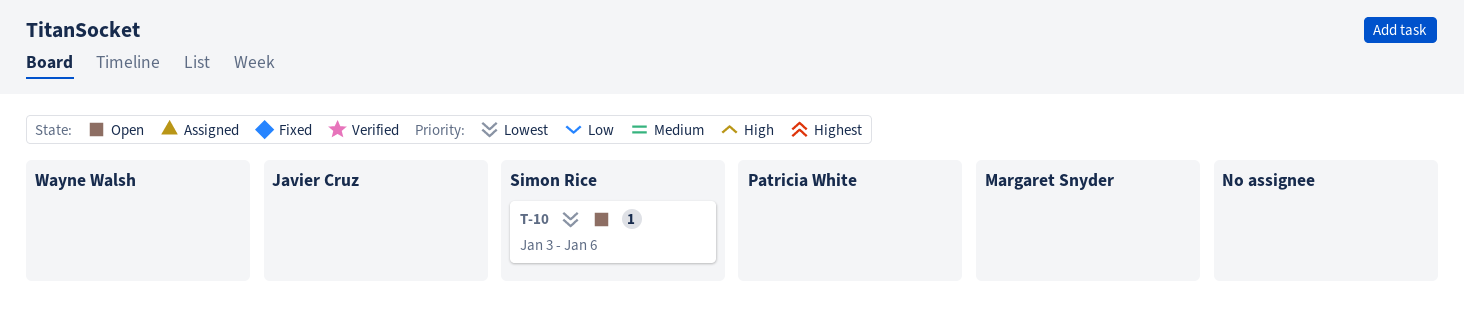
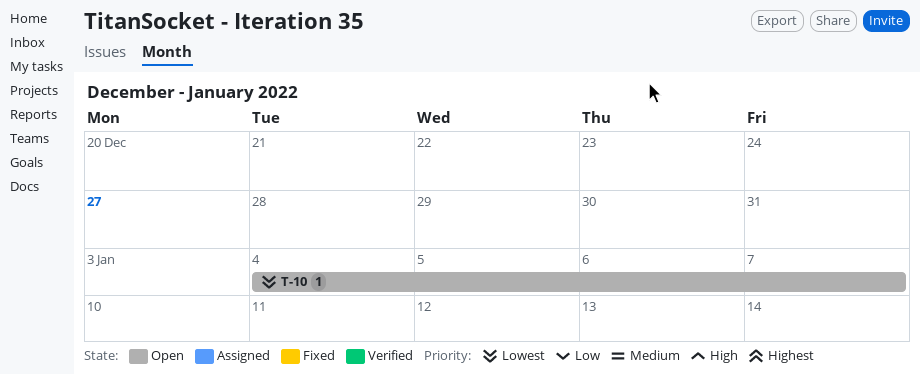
T-10, start: Jan 3 -> Jan 4
T-10, due: Jan 6 -> Jan 7

